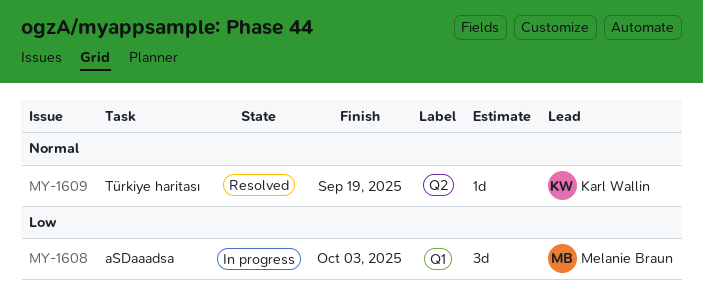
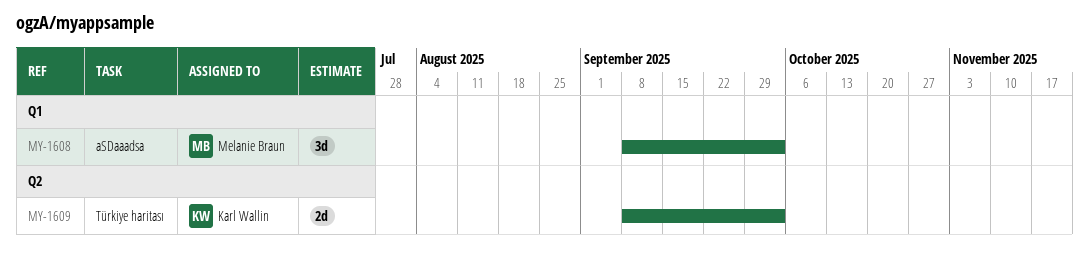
MY-1609, estimate: 1d -> 2d
MY-1609, due: Sep 19 -> Oct 3

